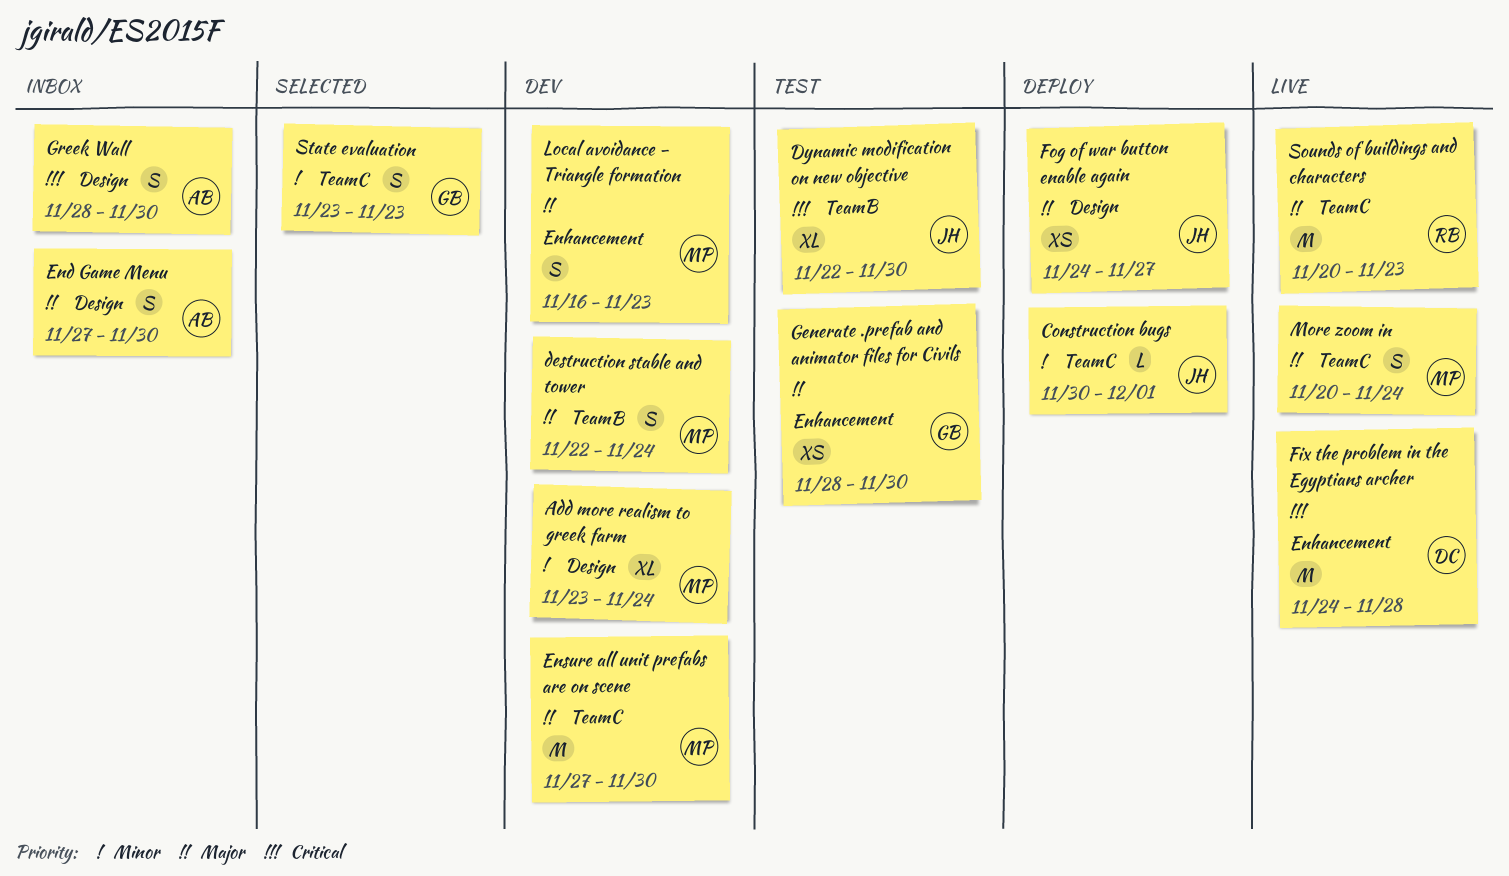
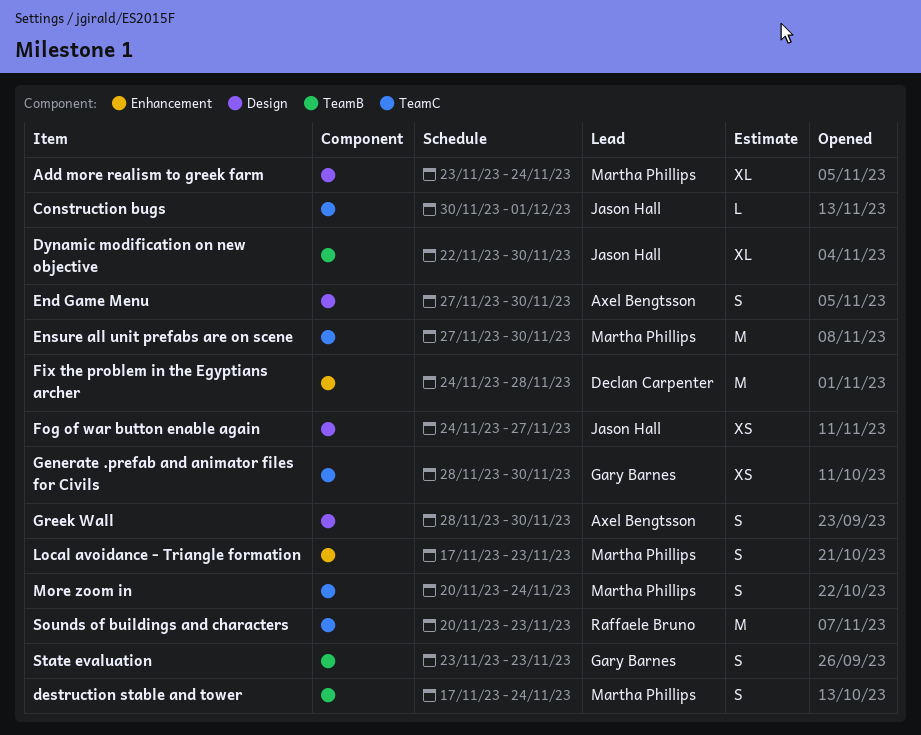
destruction stable and tower, start: Nov 22 -> Nov 17
Generate .prefab and animator files for Civils, label: Enhancement -> TeamC
Local avoidance - Triangle formation, start: Nov 16 -> Nov 17
State evaluation, label: TeamC -> TeamB

